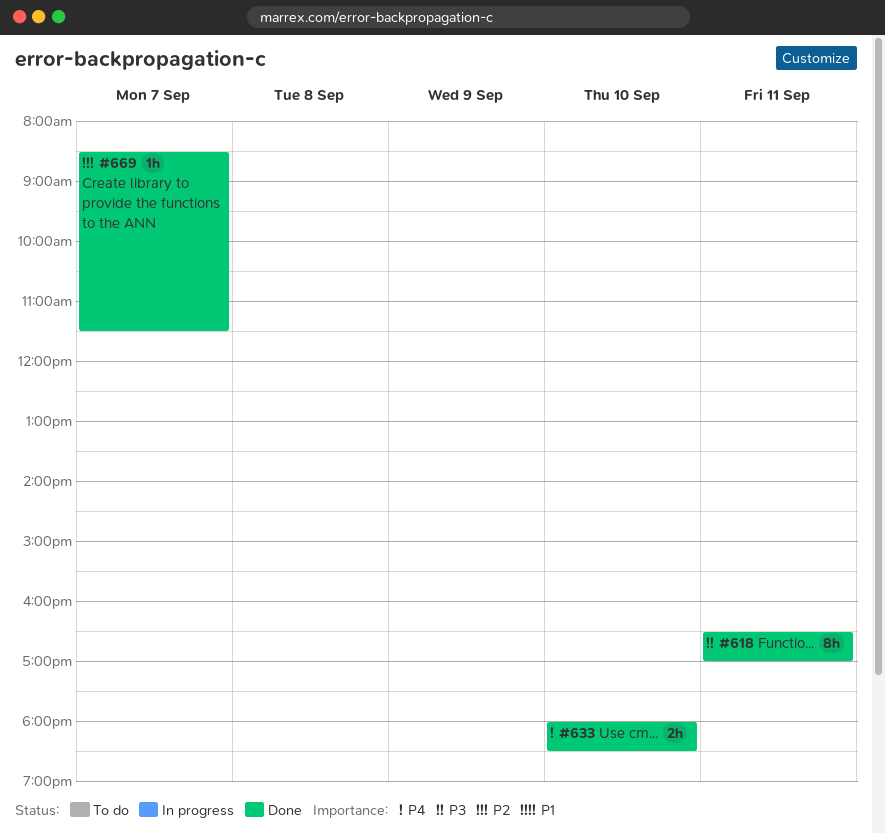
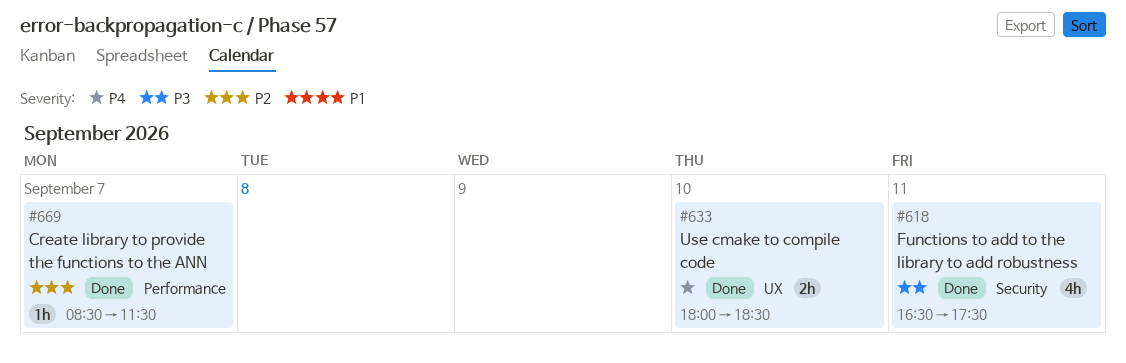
#618, estimate: 8h -> 4h
#618, ends: 17:00 -> 17:30

